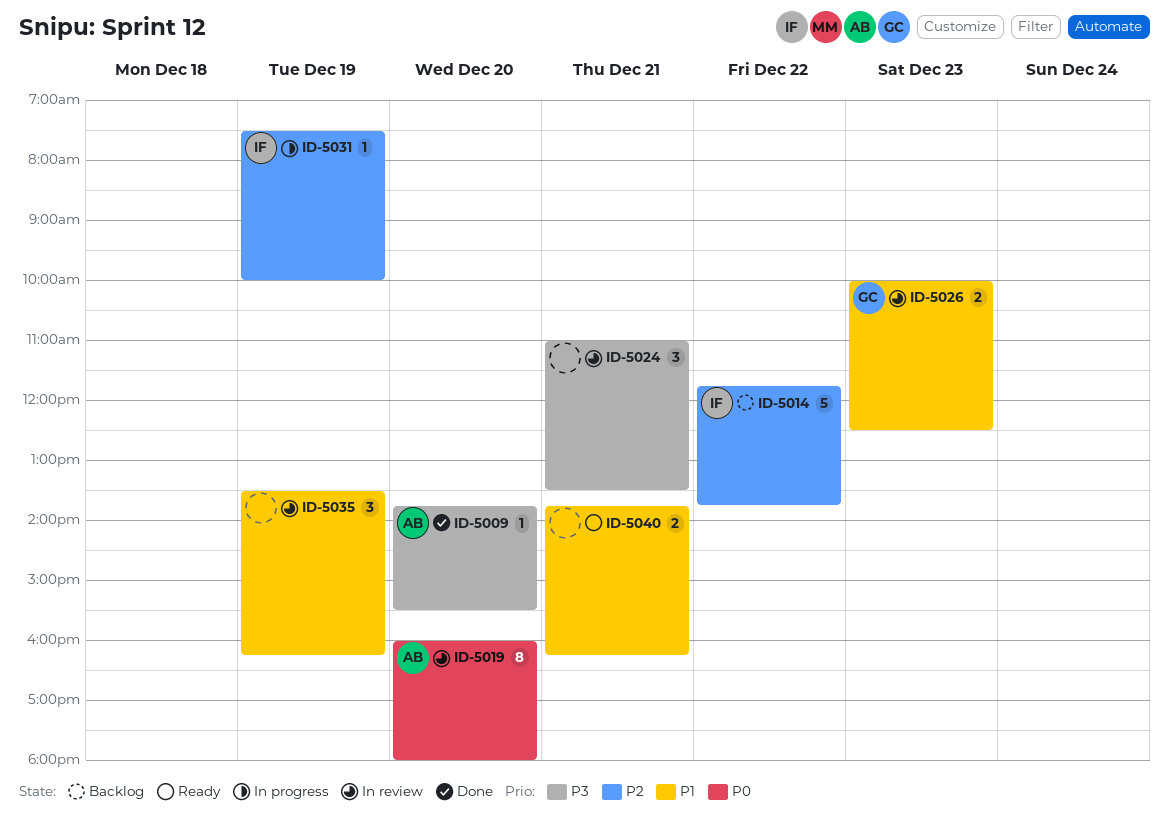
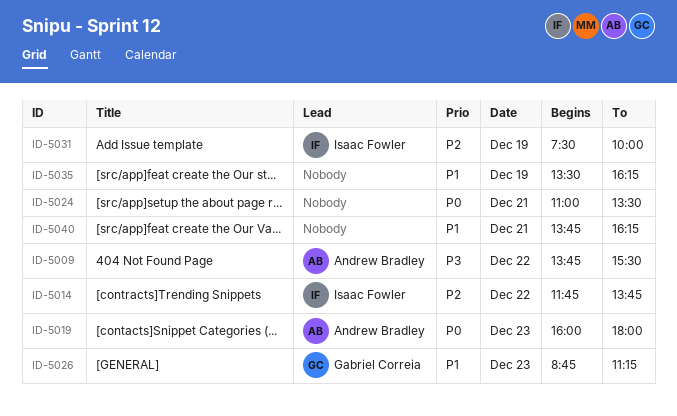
ID-5009, day: Dec 20 -> Dec 22
ID-5019, day: Dec 20 -> Dec 23
ID-5024, priority: P3 -> P0
ID-5026, begins: 10:00 -> 08:45
ID-5026, ends: 12:30 -> 11:15

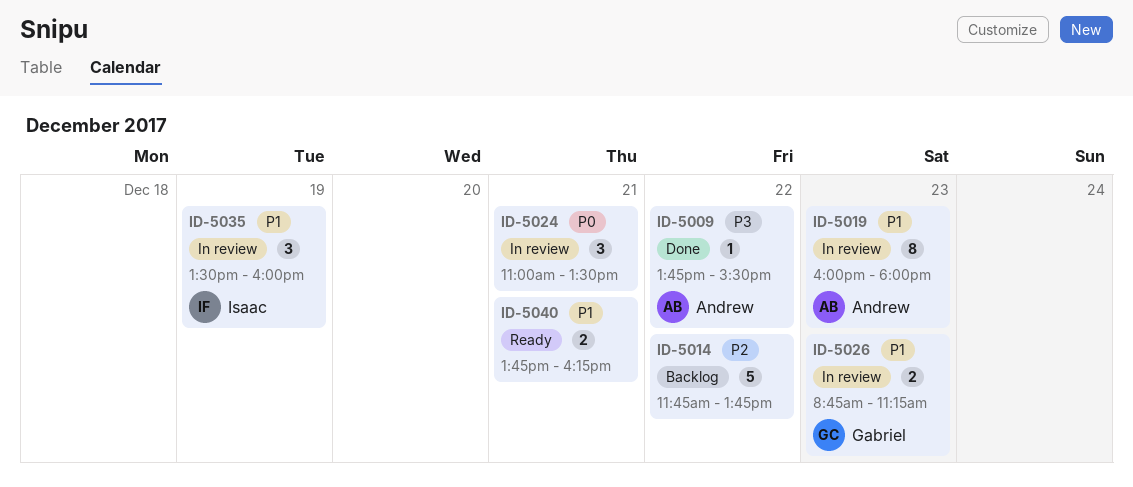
ID-5014, owner: Isaac Fowler -> none
ID-5019, priority: P0 -> P1
ID-5031: present -> none
ID-5035, owner: none -> Isaac Fowler
ID-5035, ends: 16:15 -> 16:00

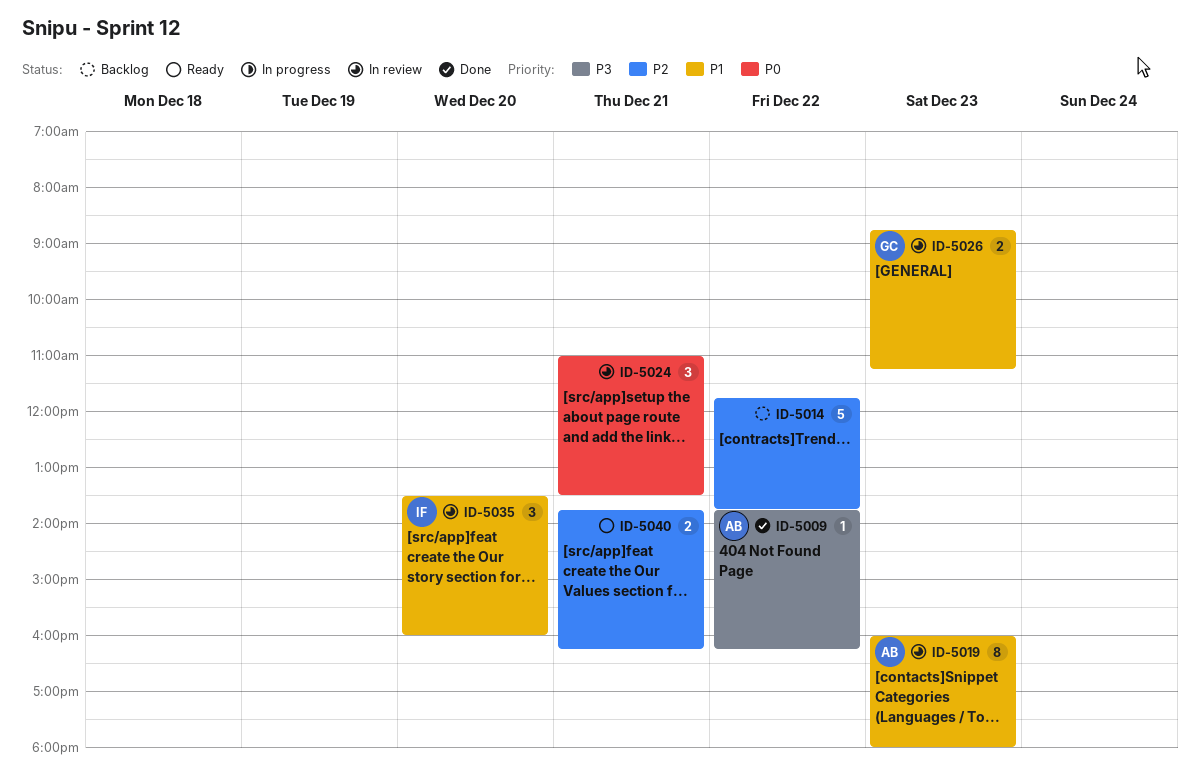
ID-5009, ends: 15:30 -> 16:15
ID-5035, day: Dec 19 -> Dec 20
ID-5040, priority: P1 -> P2

